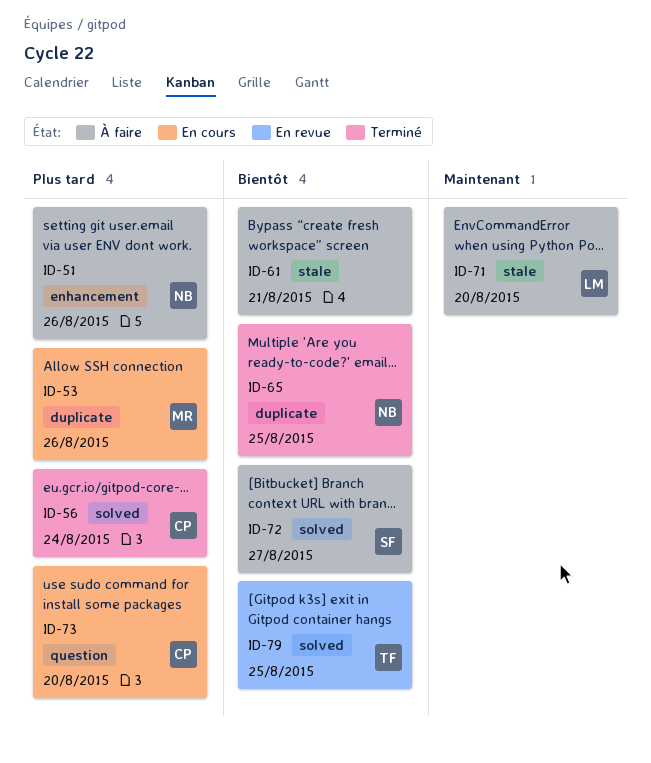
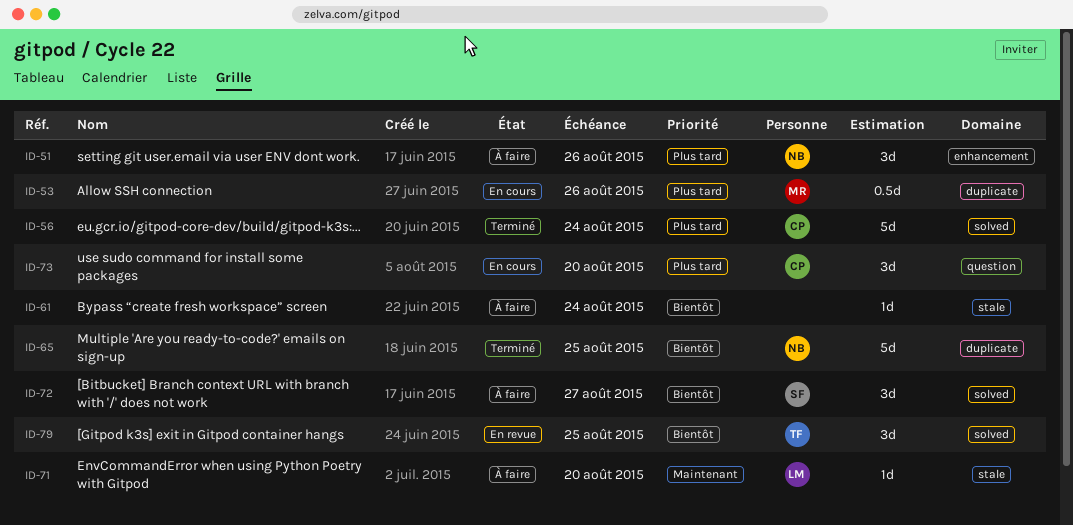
ID-61, due: Aug 21 -> Aug 24

